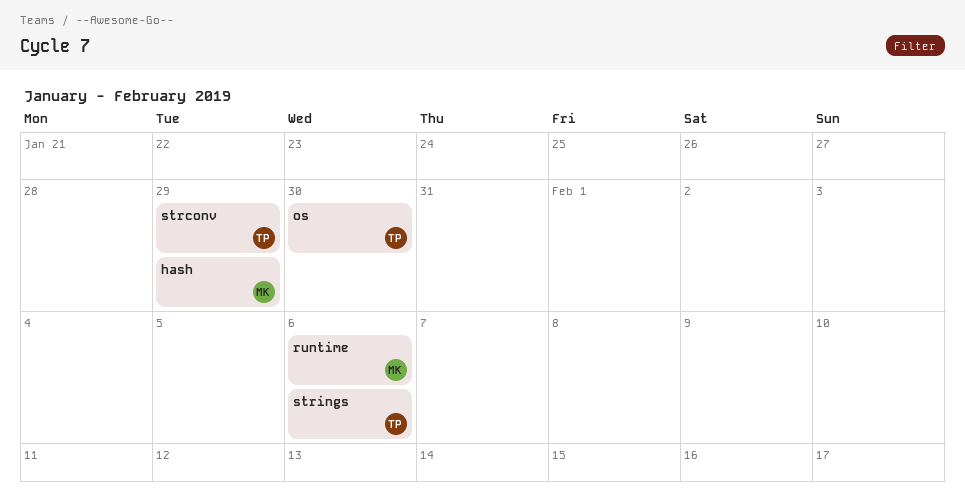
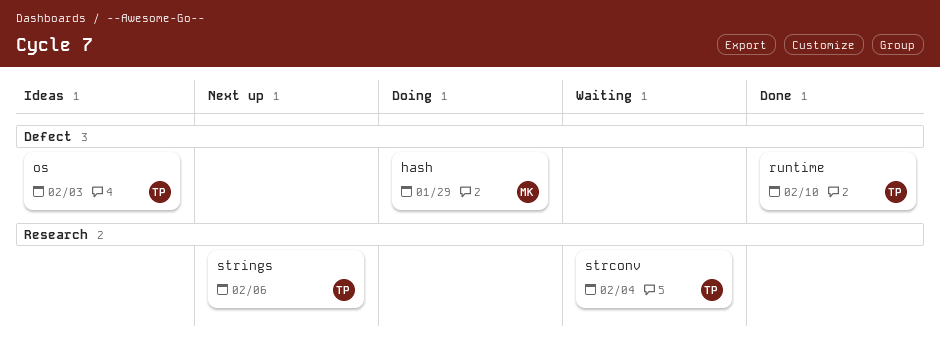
os, due: Jan 30 -> Feb 3
runtime, owner: MK -> TP
runtime, due: Feb 6 -> Feb 10
strconv, due: Jan 29 -> Feb 4

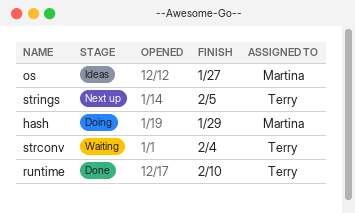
os, owner: Terry -> Martina
os, due: Feb 3 -> Jan 27
strings, due: Feb 6 -> Feb 5

